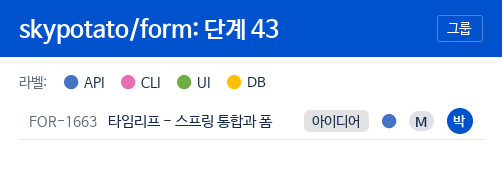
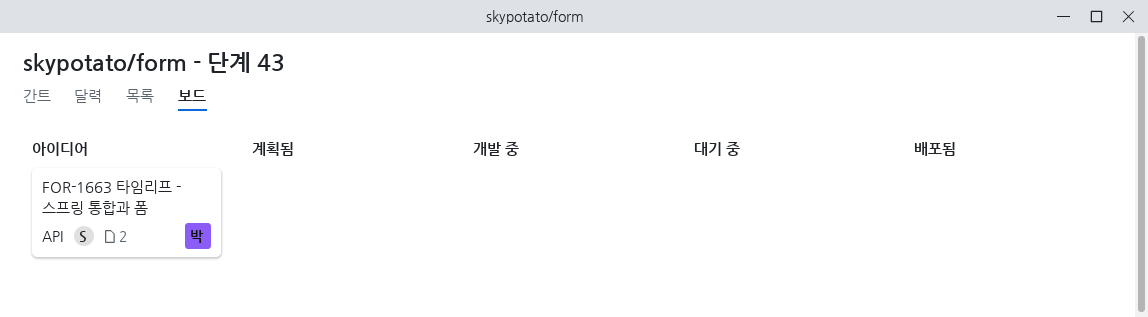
FOR-1663, estimate: M -> S

